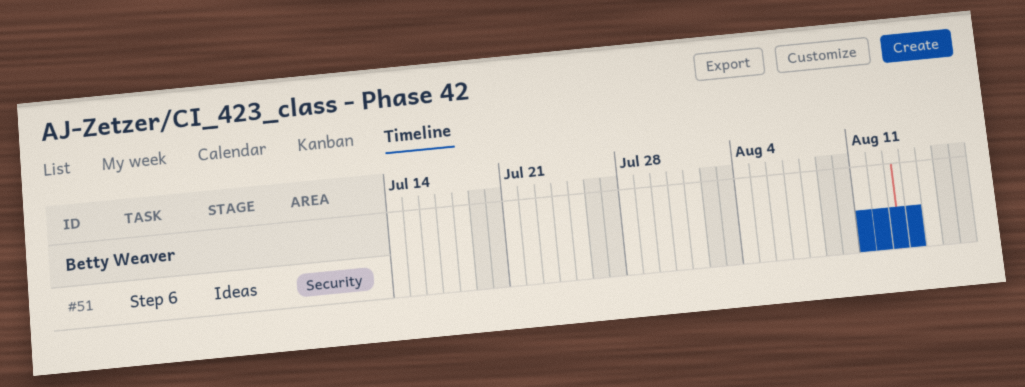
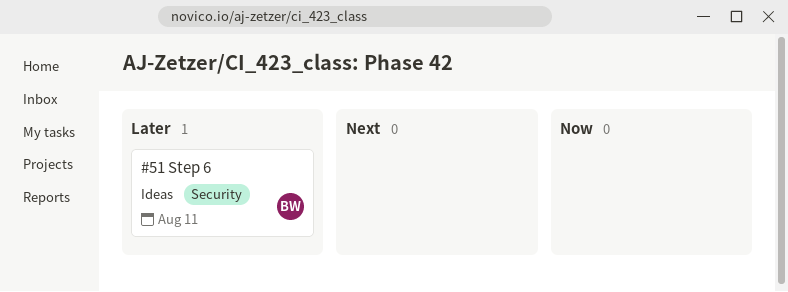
#51, due: Aug 14 -> Aug 11

